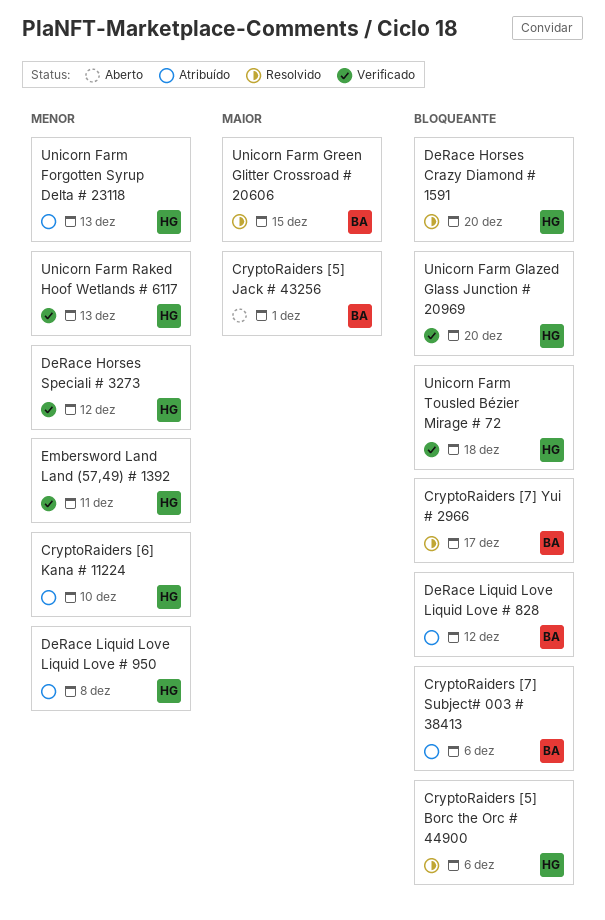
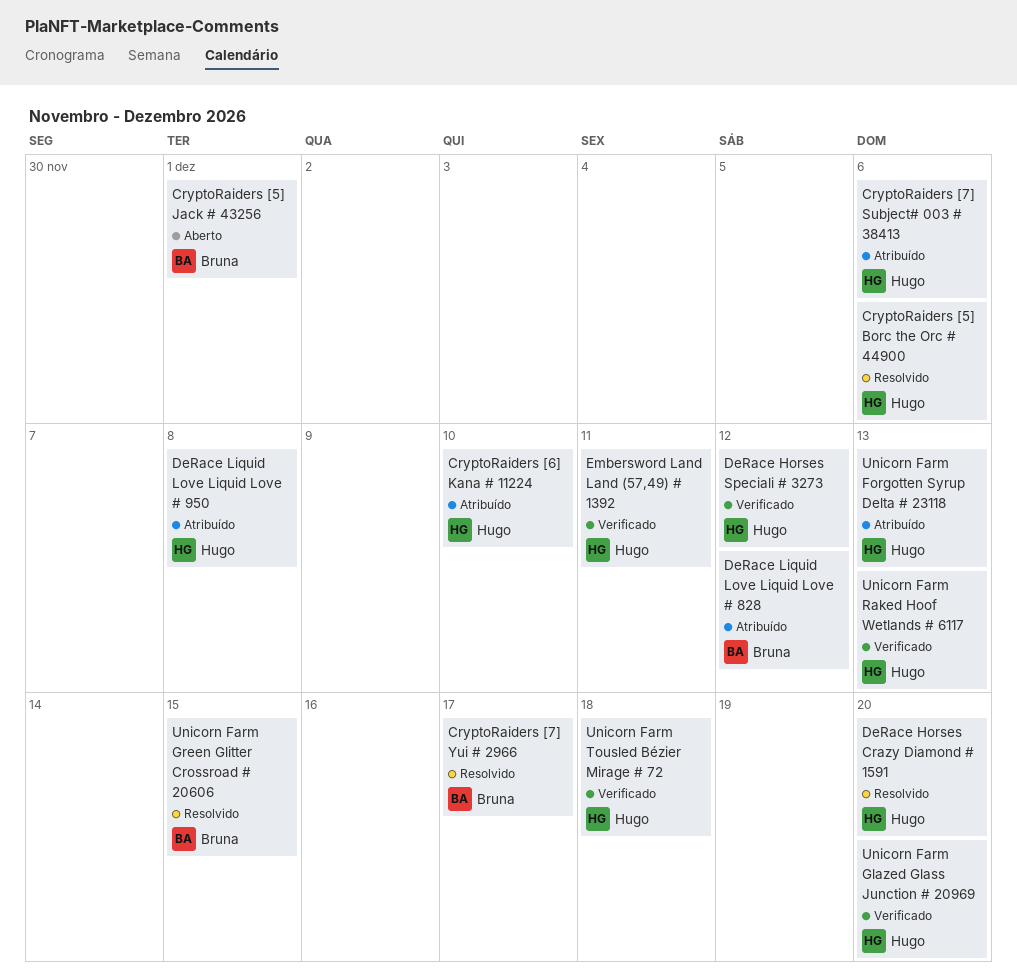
CryptoRaiders [7] Subject# 003 # 38413, owner: Bruna -> Hugo

